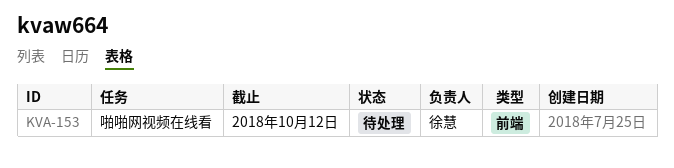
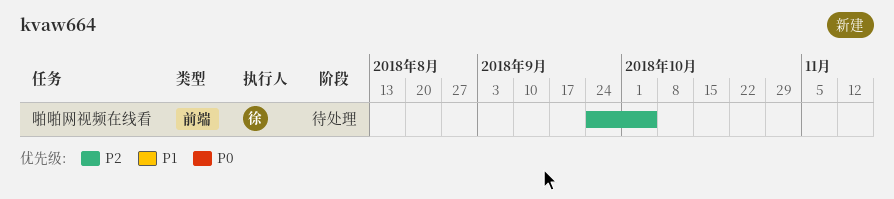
啪啪网视频在线看, due: Oct 12 -> Oct 5

